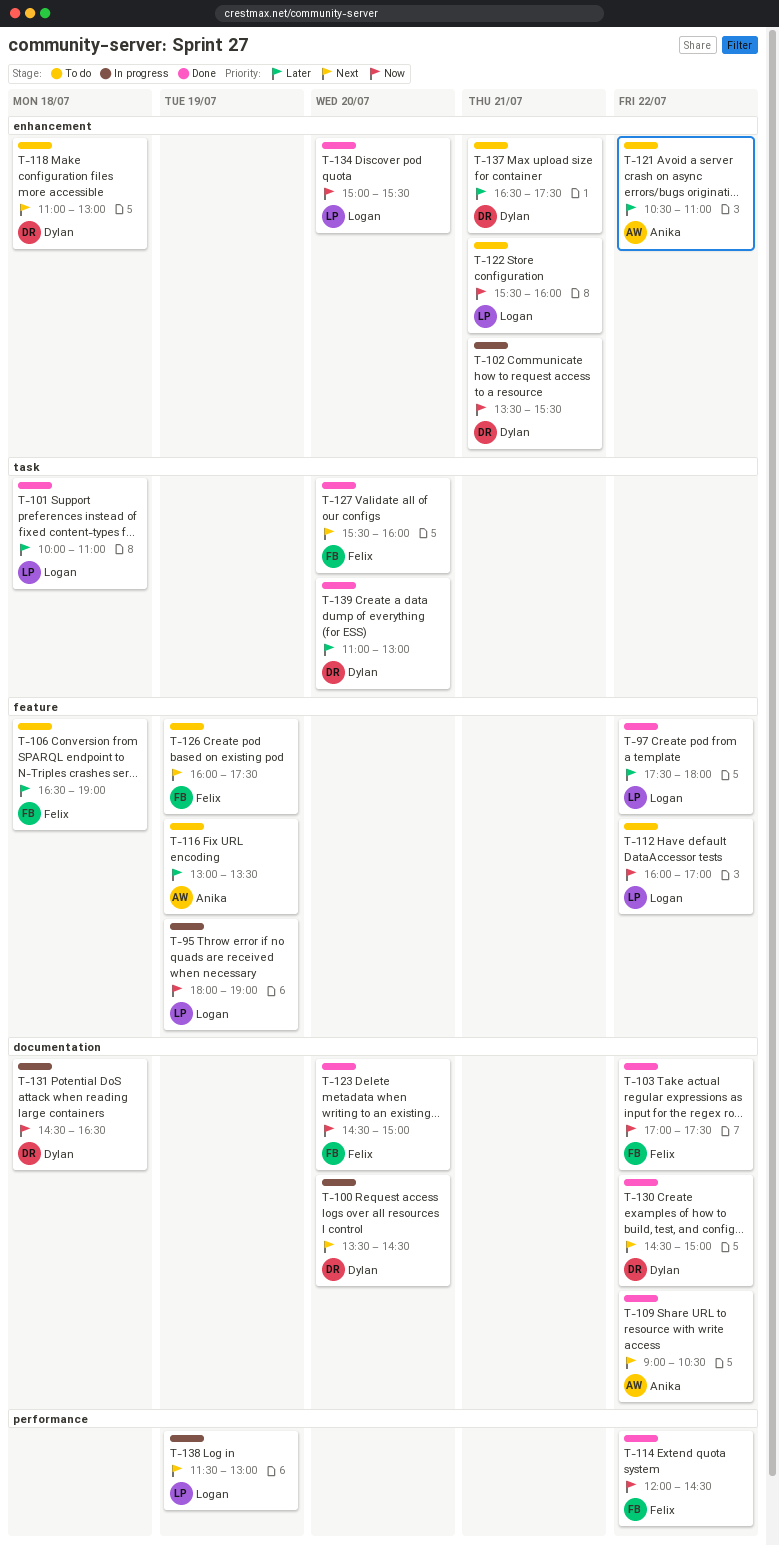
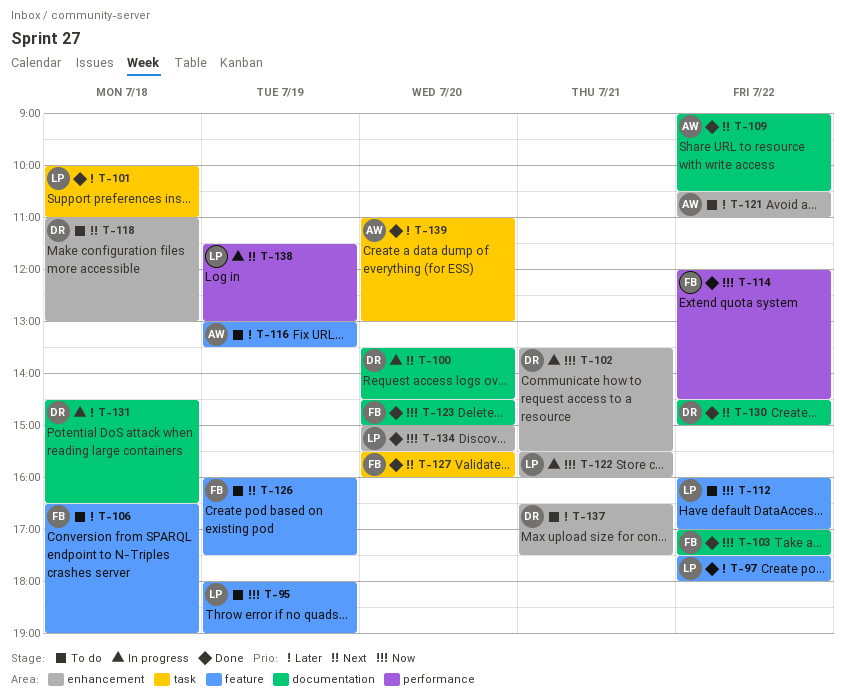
T-95, status: In progress -> To do
T-122, status: To do -> In progress
T-131, priority: Now -> Later
T-139, owner: Dylan -> Anika

